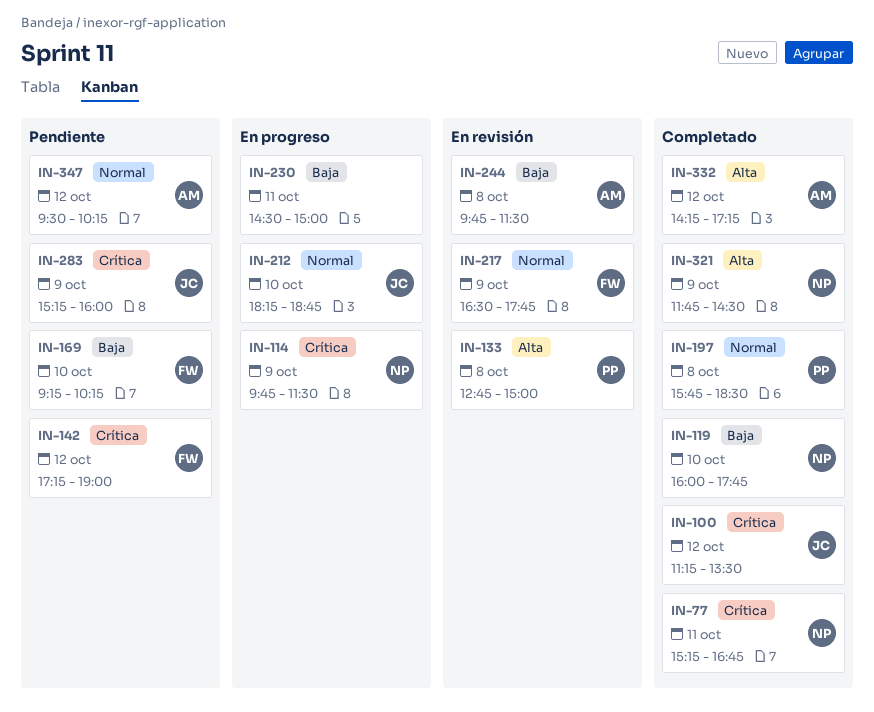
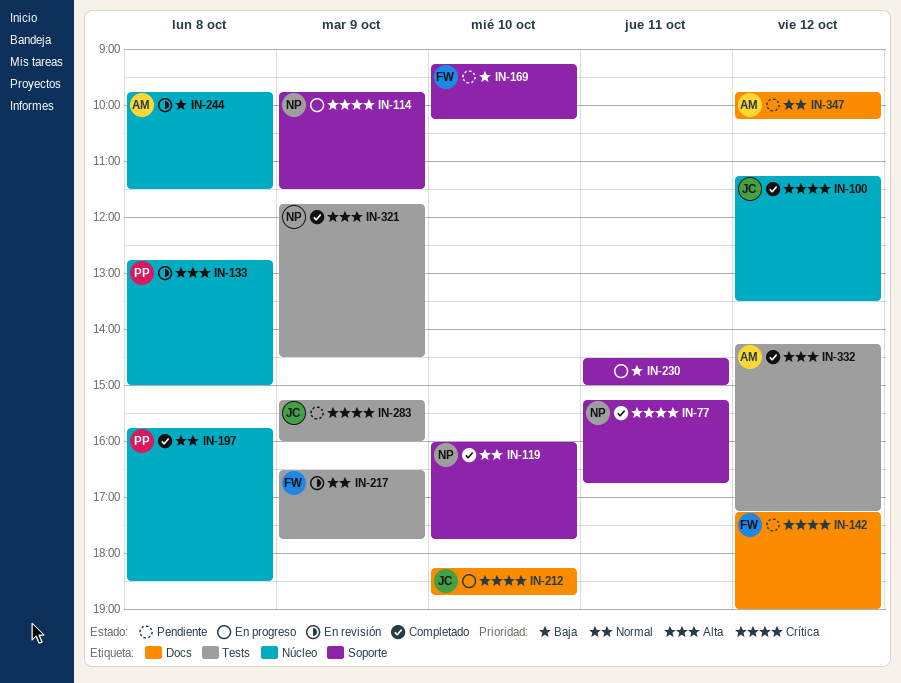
IN-119, priority: Baja -> Normal
IN-212, priority: Normal -> Crítica
IN-347, begins: 09:30 -> 09:45

